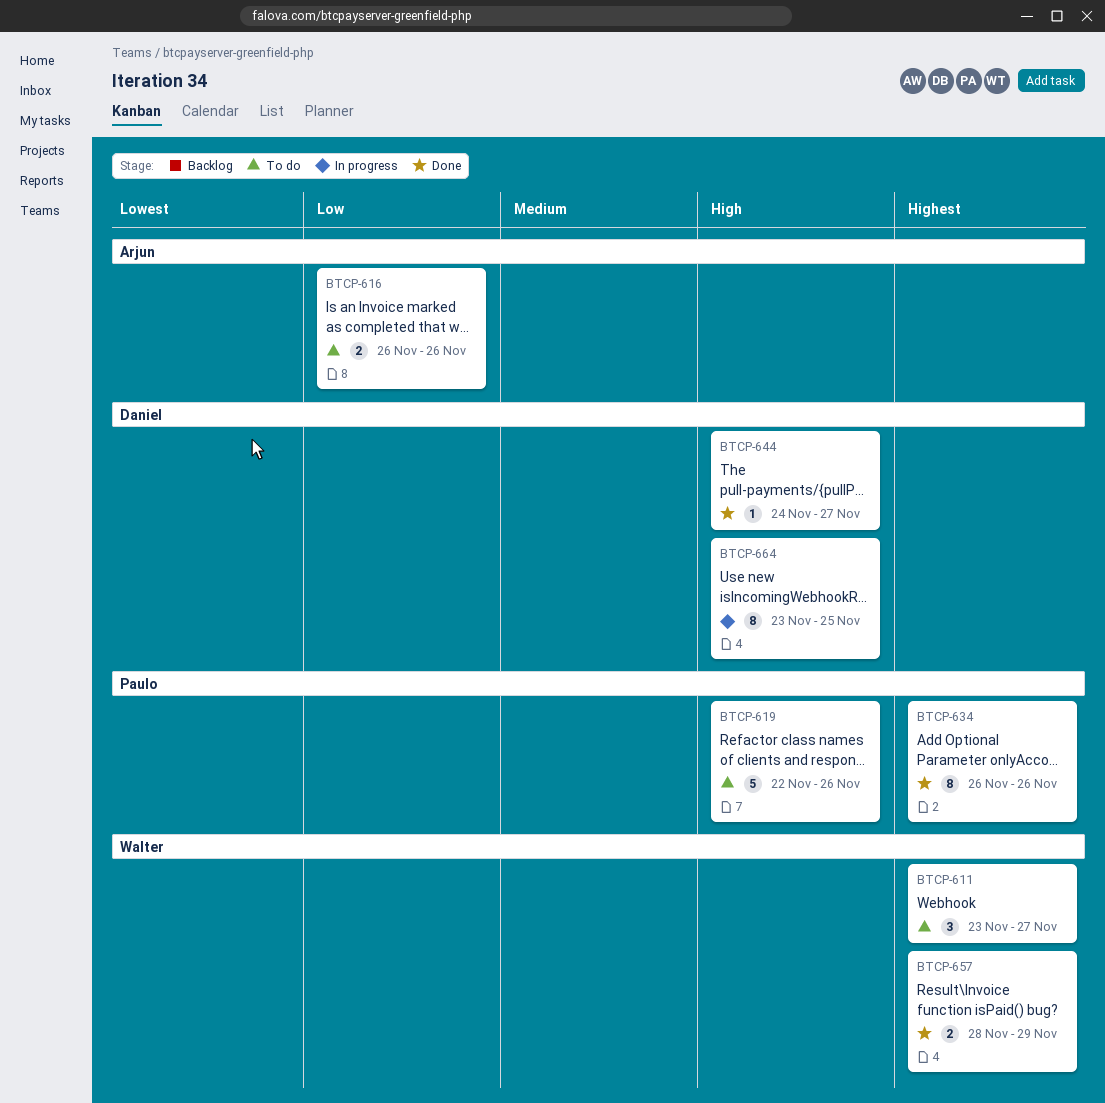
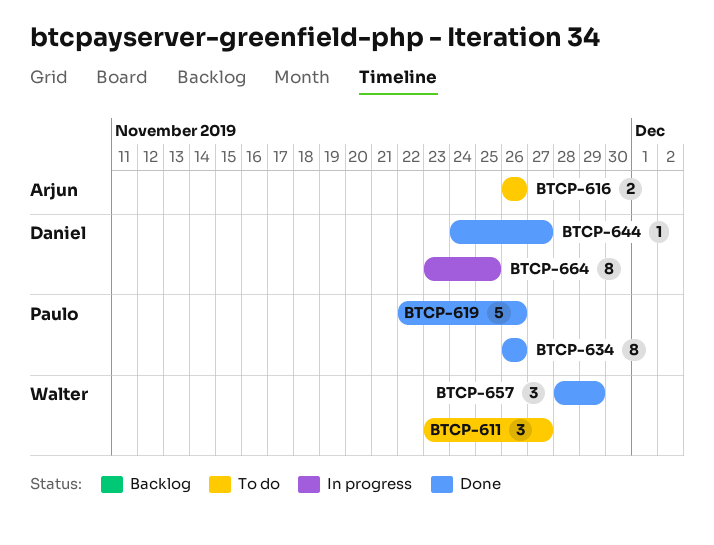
BTCP-619, status: To do -> Done
BTCP-657, estimate: 2 -> 3

